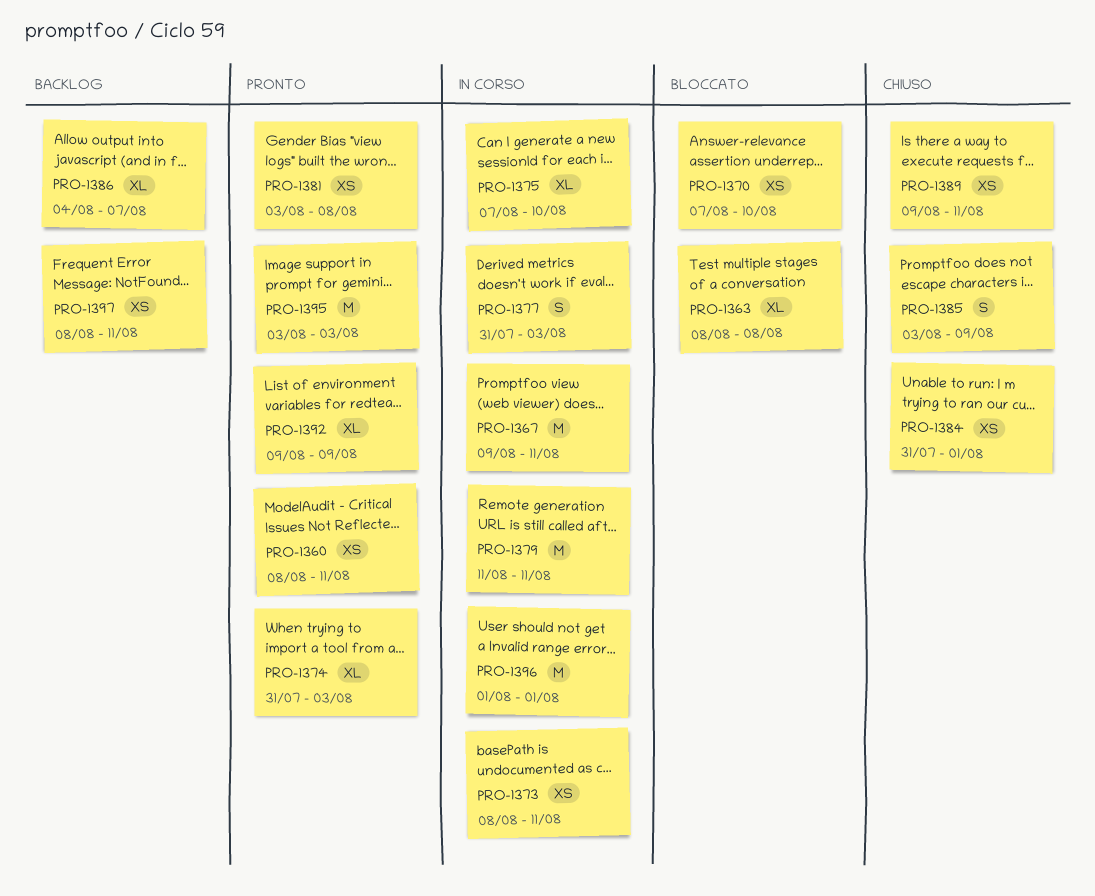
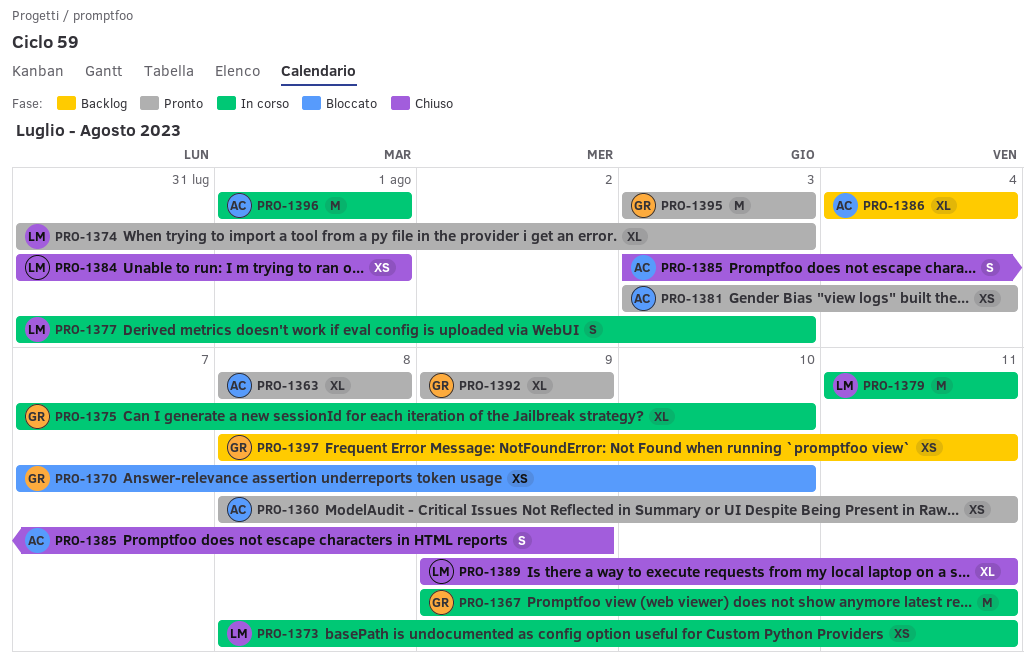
PRO-1363, status: Bloccato -> Pronto
PRO-1381, due: Aug 8 -> Aug 4
PRO-1386, due: Aug 7 -> Aug 4
PRO-1389, estimate: XS -> XL

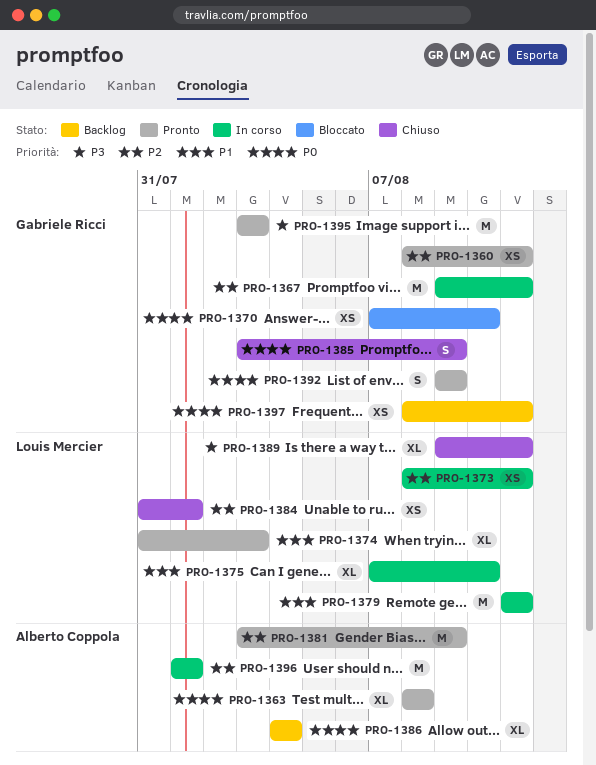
PRO-1360, owner: Alberto Coppola -> Gabriele Ricci
PRO-1375, owner: Gabriele Ricci -> Louis Mercier
PRO-1377: present -> none
PRO-1381, estimate: XS -> M
PRO-1381, due: Aug 4 -> Aug 9
PRO-1385, owner: Alberto Coppola -> Gabriele Ricci
PRO-1392, estimate: XL -> S

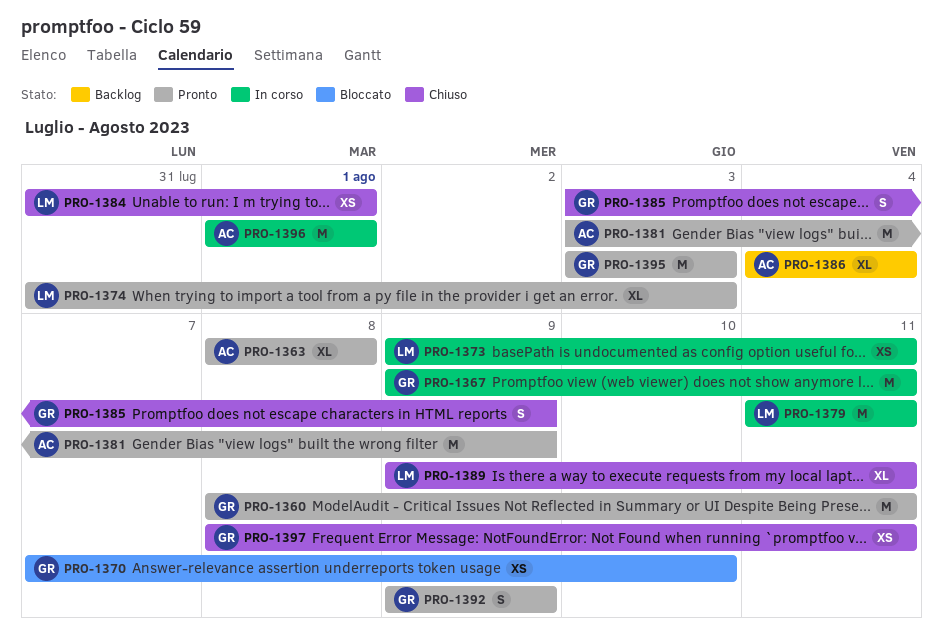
PRO-1360, estimate: XS -> M
PRO-1373, start: Aug 8 -> Aug 9
PRO-1375: present -> none
PRO-1397, status: Backlog -> Chiuso

